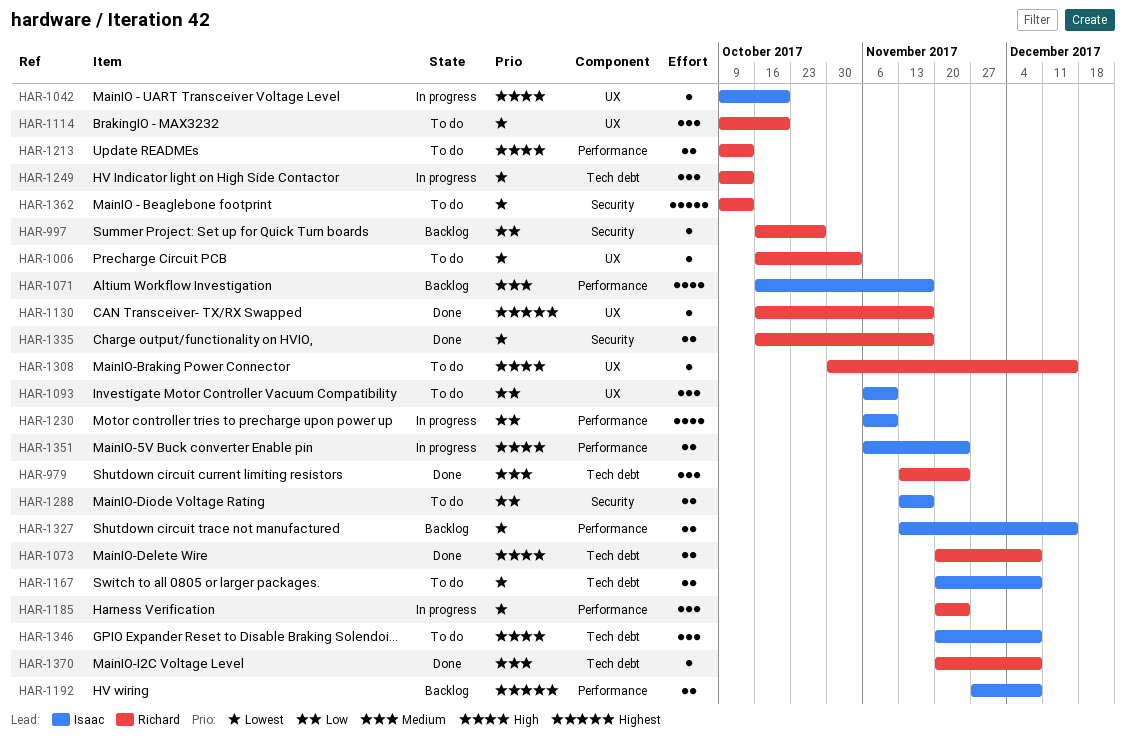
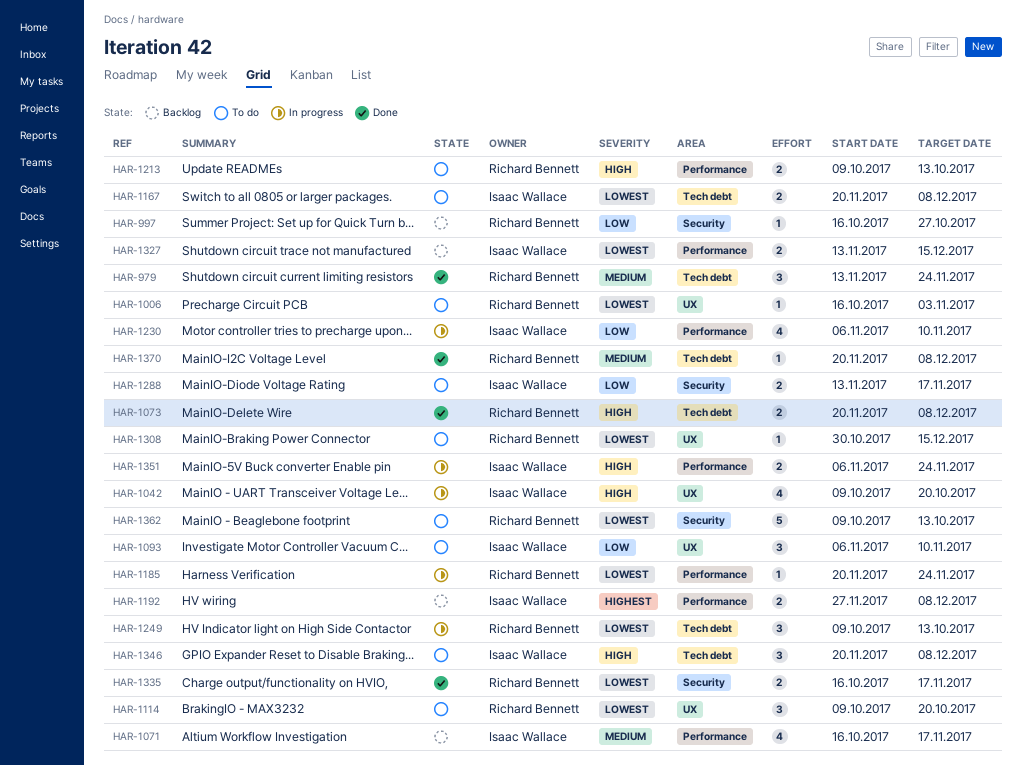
HAR-1042, estimate: 1 -> 4
HAR-1130: present -> none
HAR-1185, estimate: 3 -> 1
HAR-1308, priority: High -> Lowest

